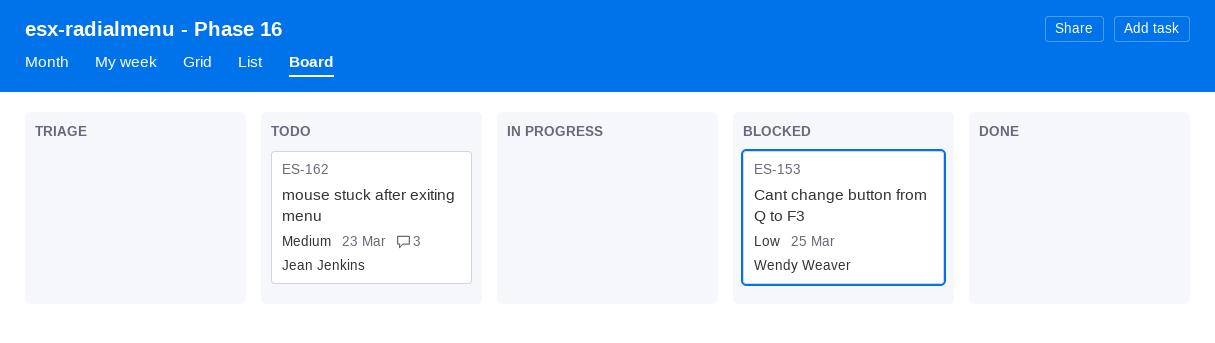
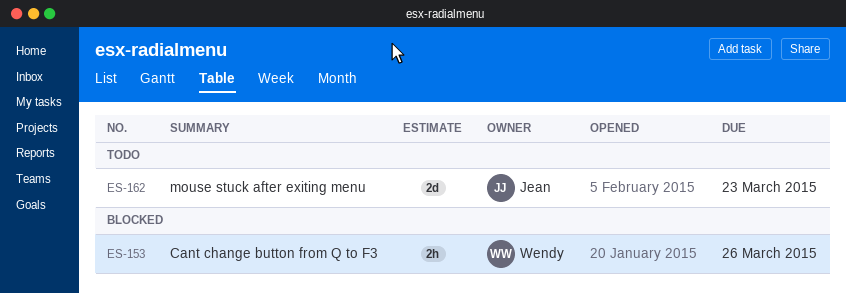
ES-153, due: Mar 25 -> Mar 26

